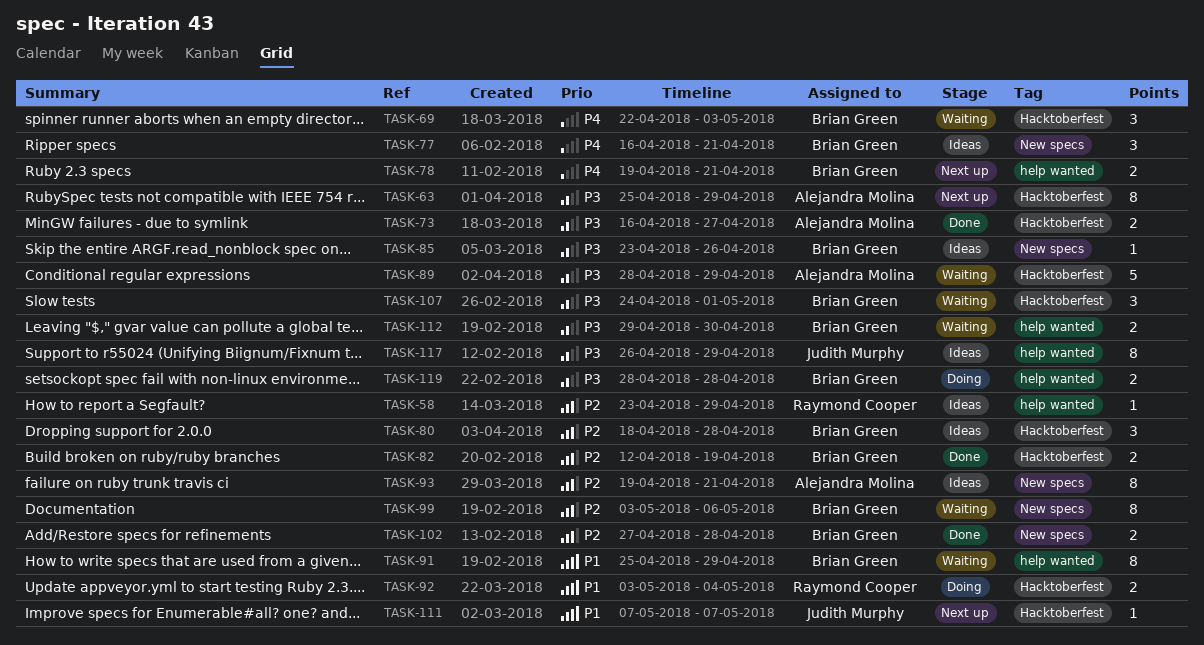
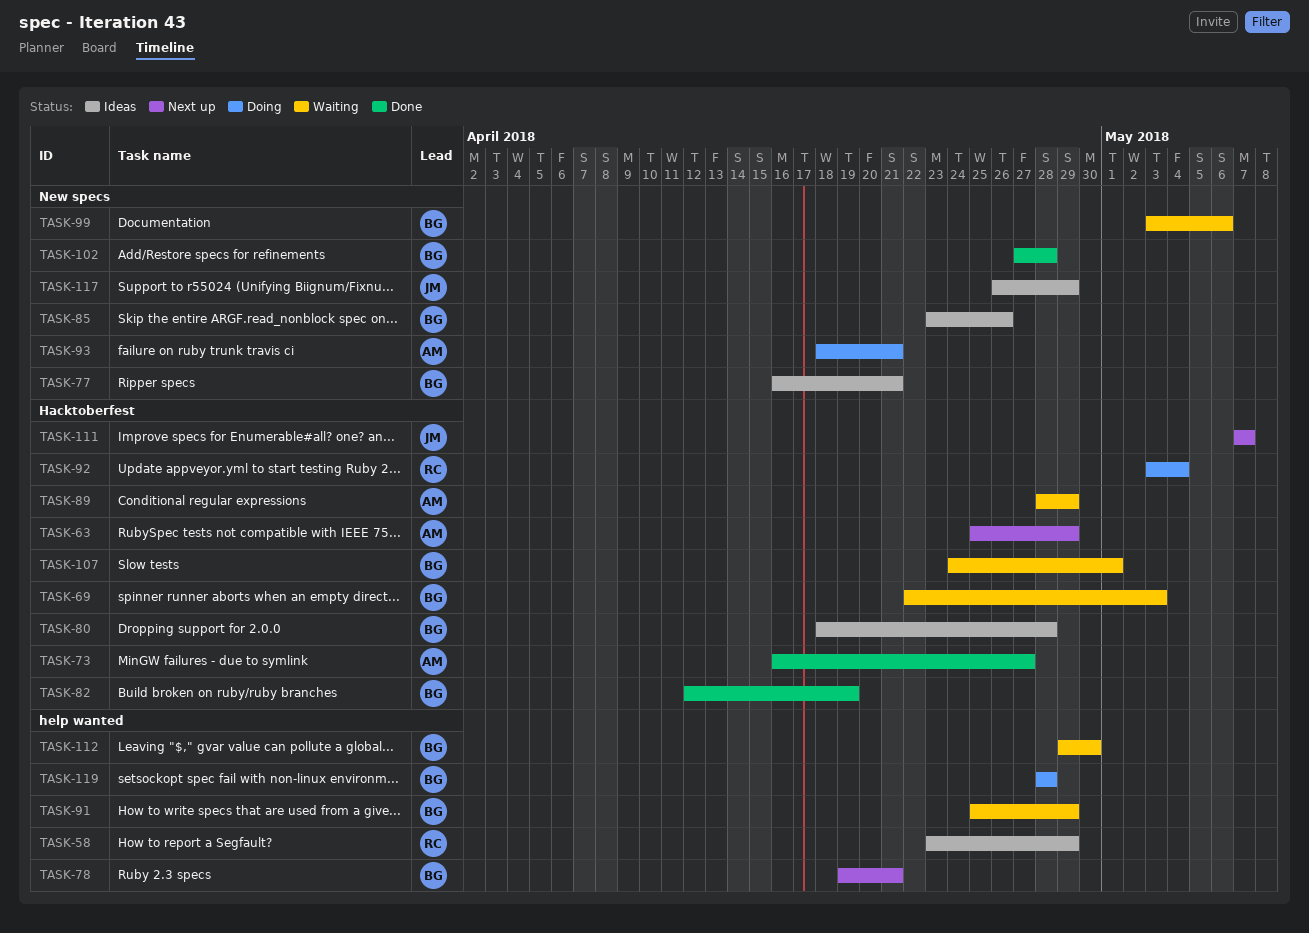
TASK-93, status: Ideas -> Doing
TASK-93, start: Apr 19 -> Apr 18
TASK-117, label: help wanted -> New specs

